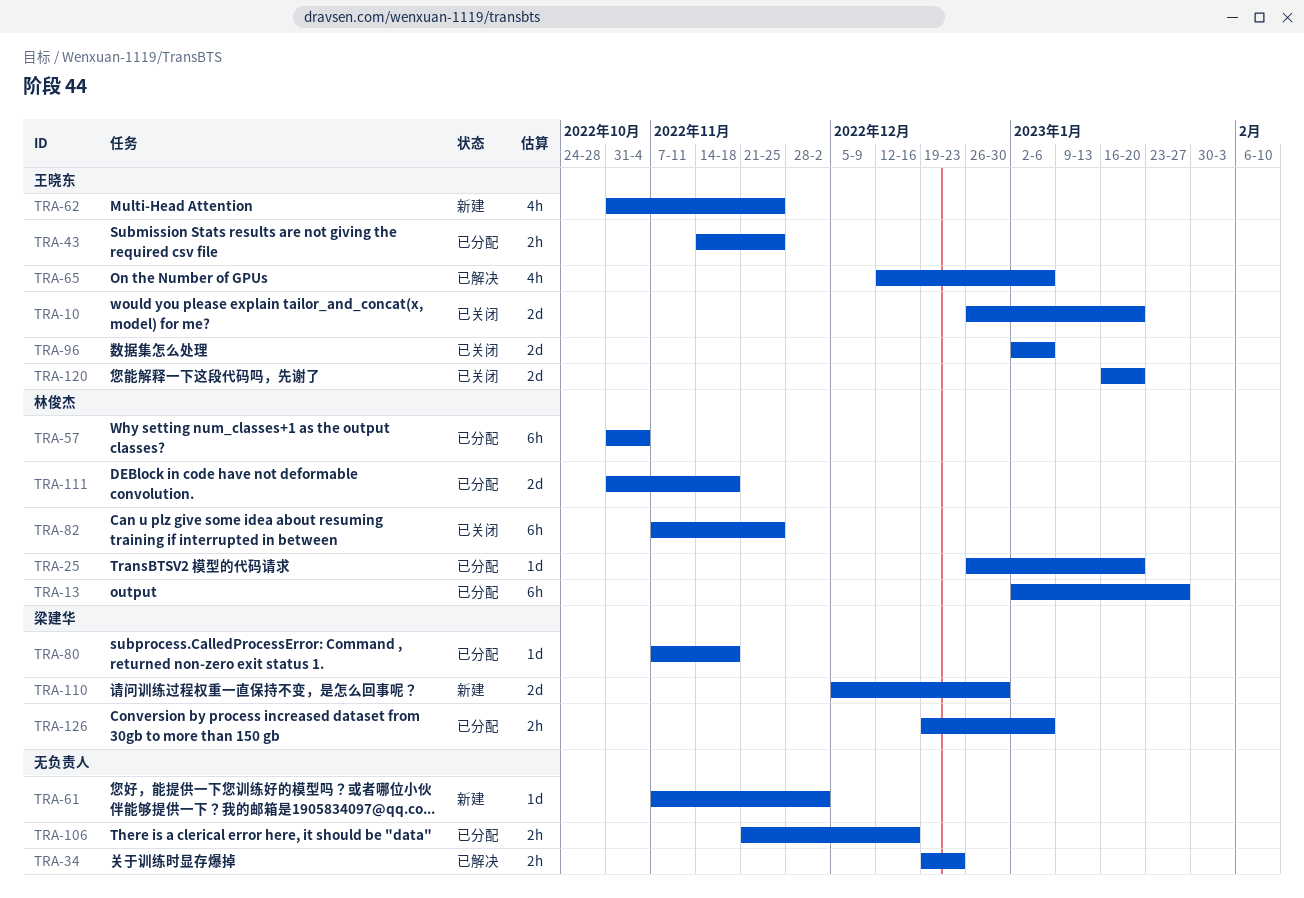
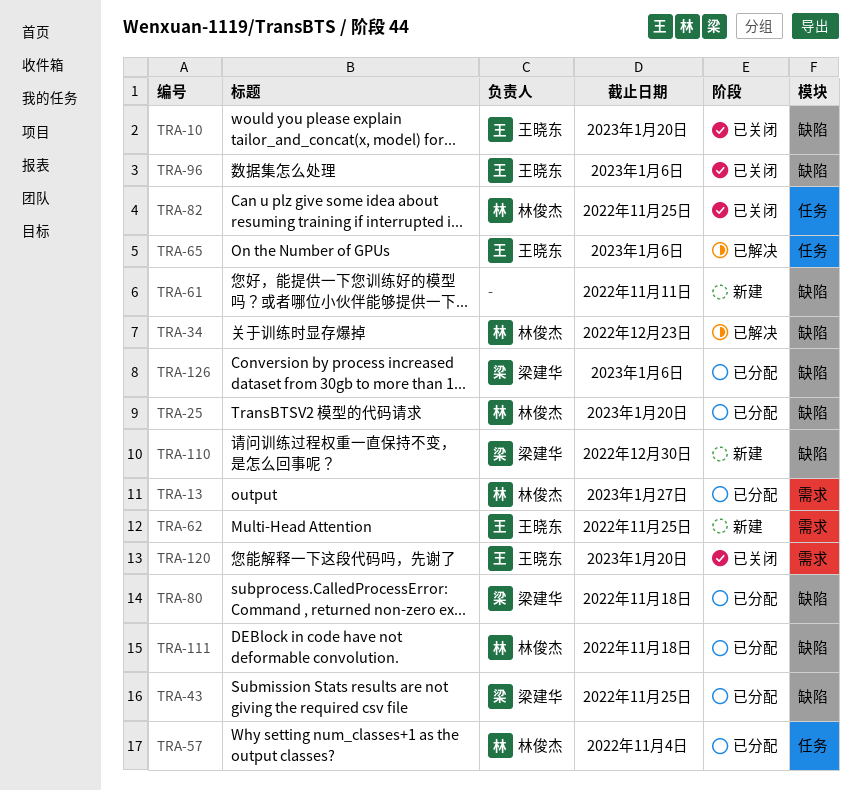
TRA-34, owner: none -> 林俊杰
TRA-43, owner: 王晓东 -> 梁建华
TRA-61, due: Dec 2 -> Nov 11
TRA-106: present -> none

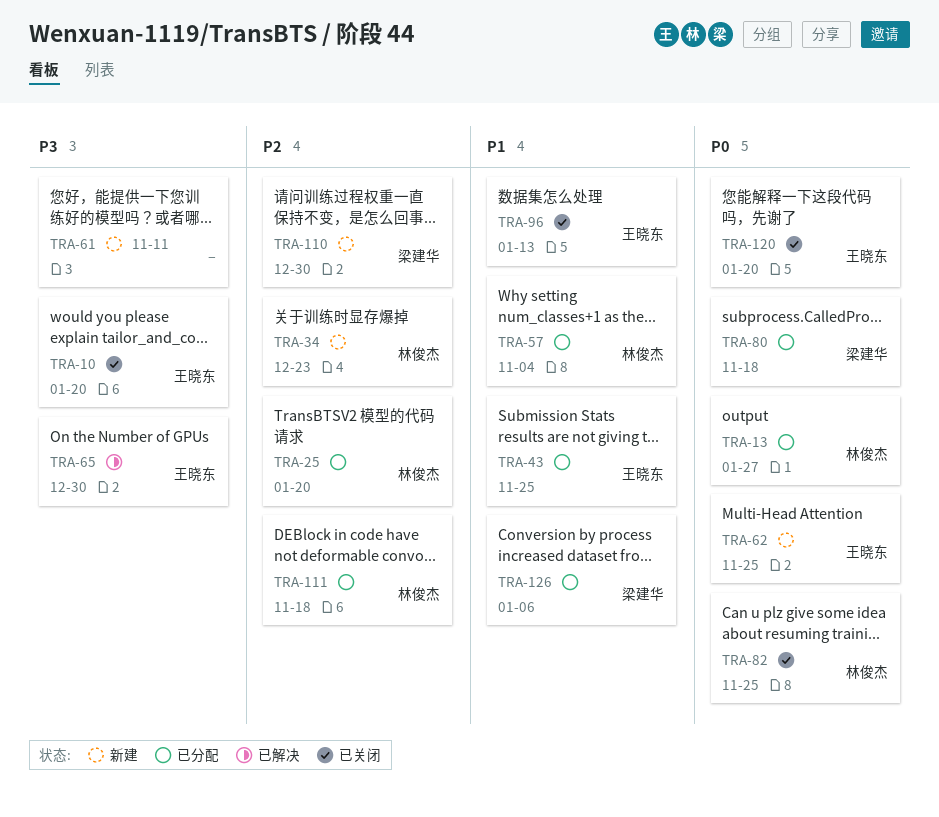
TRA-34, status: 已解决 -> 新建
TRA-43, owner: 梁建华 -> 王晓东
TRA-65, due: Jan 6 -> Dec 30
TRA-96, due: Jan 6 -> Jan 13

